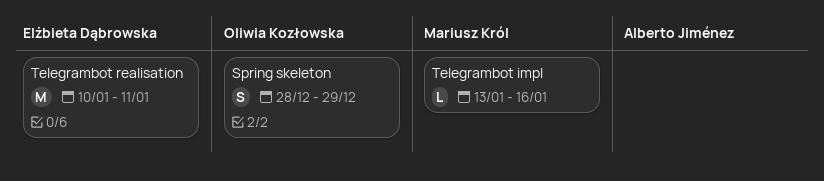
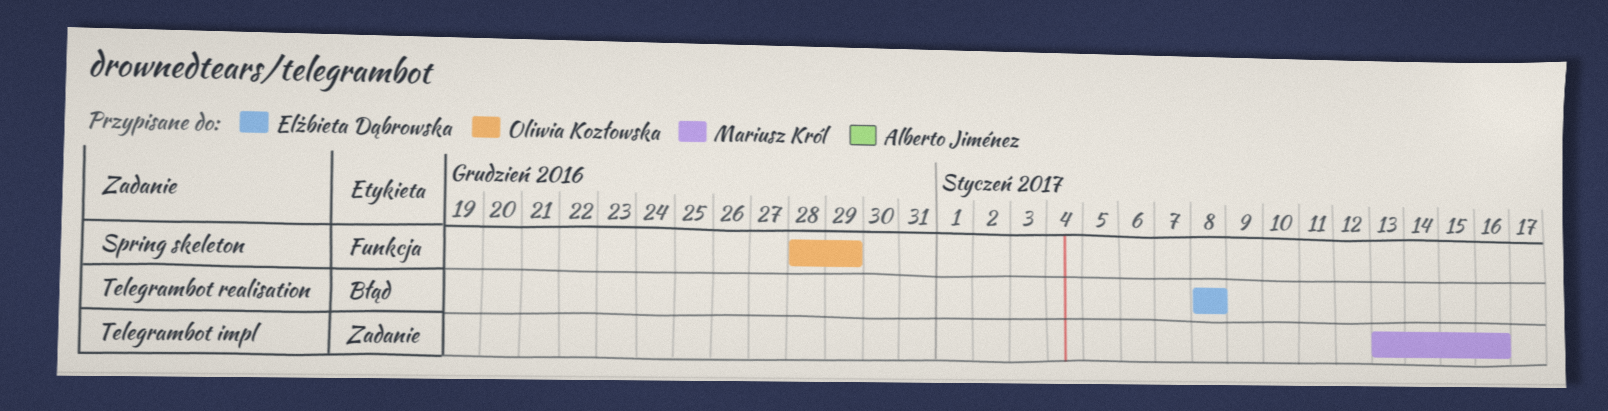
Telegrambot realisation, start: Jan 10 -> Jan 8
Telegrambot realisation, due: Jan 11 -> Jan 8

